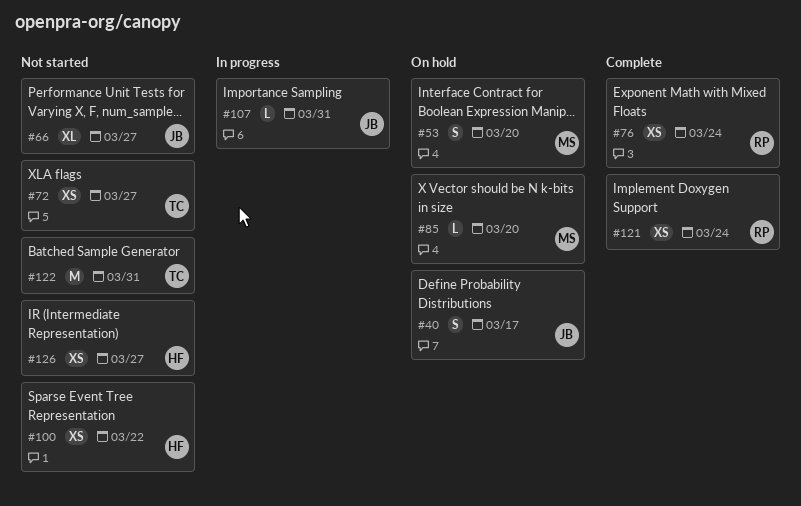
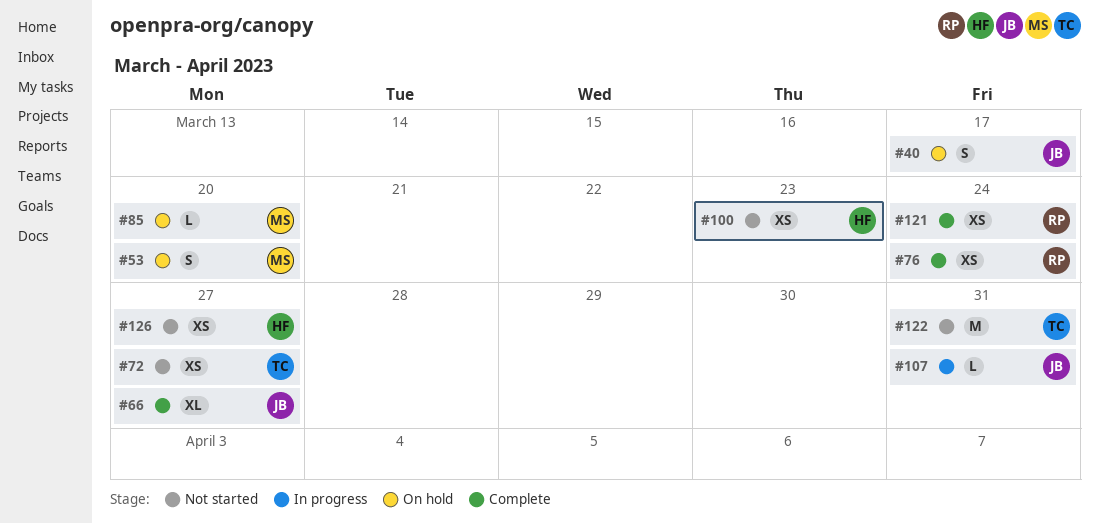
#66, status: Not started -> Complete
#100, due: Mar 22 -> Mar 23

